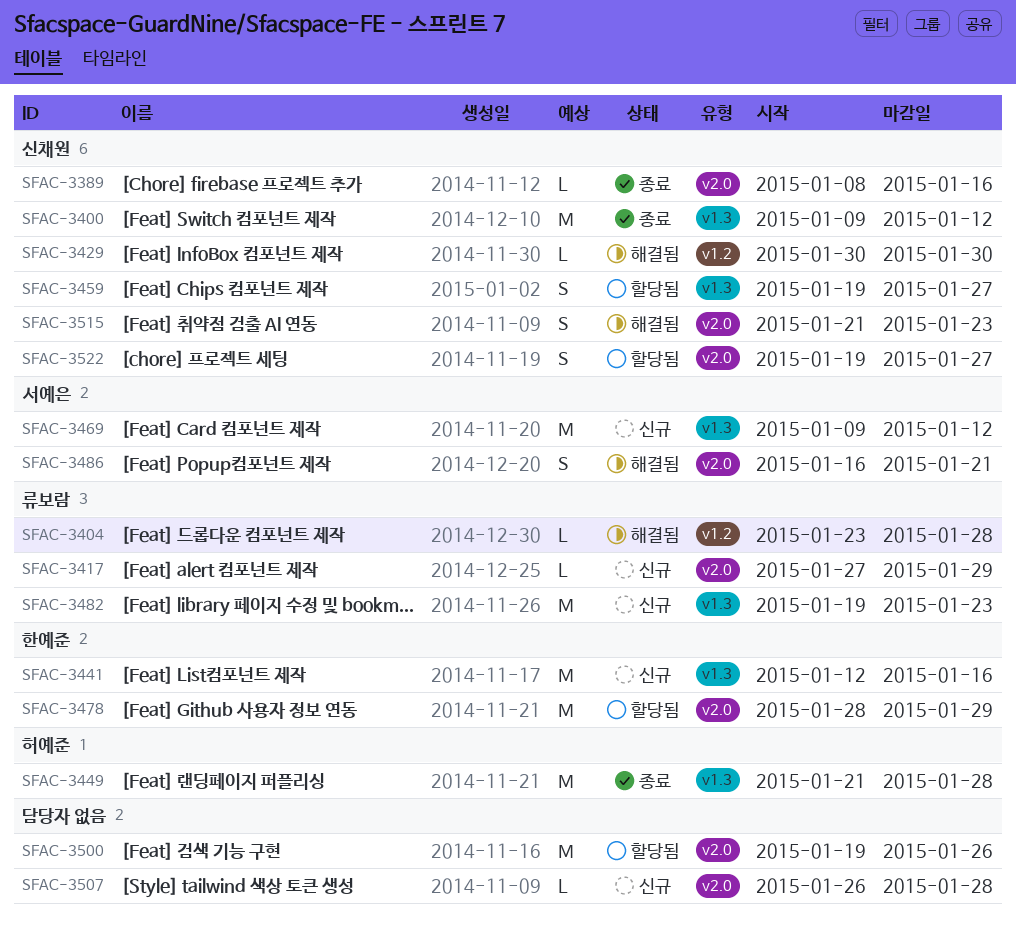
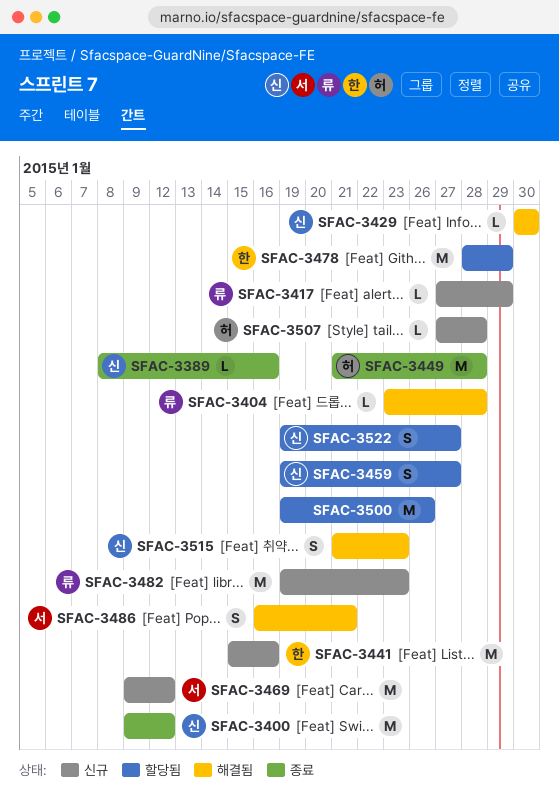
SFAC-3441, start: Jan 12 -> Jan 15
SFAC-3507, owner: none -> 허예준
SFAC-3507, start: Jan 26 -> Jan 27

